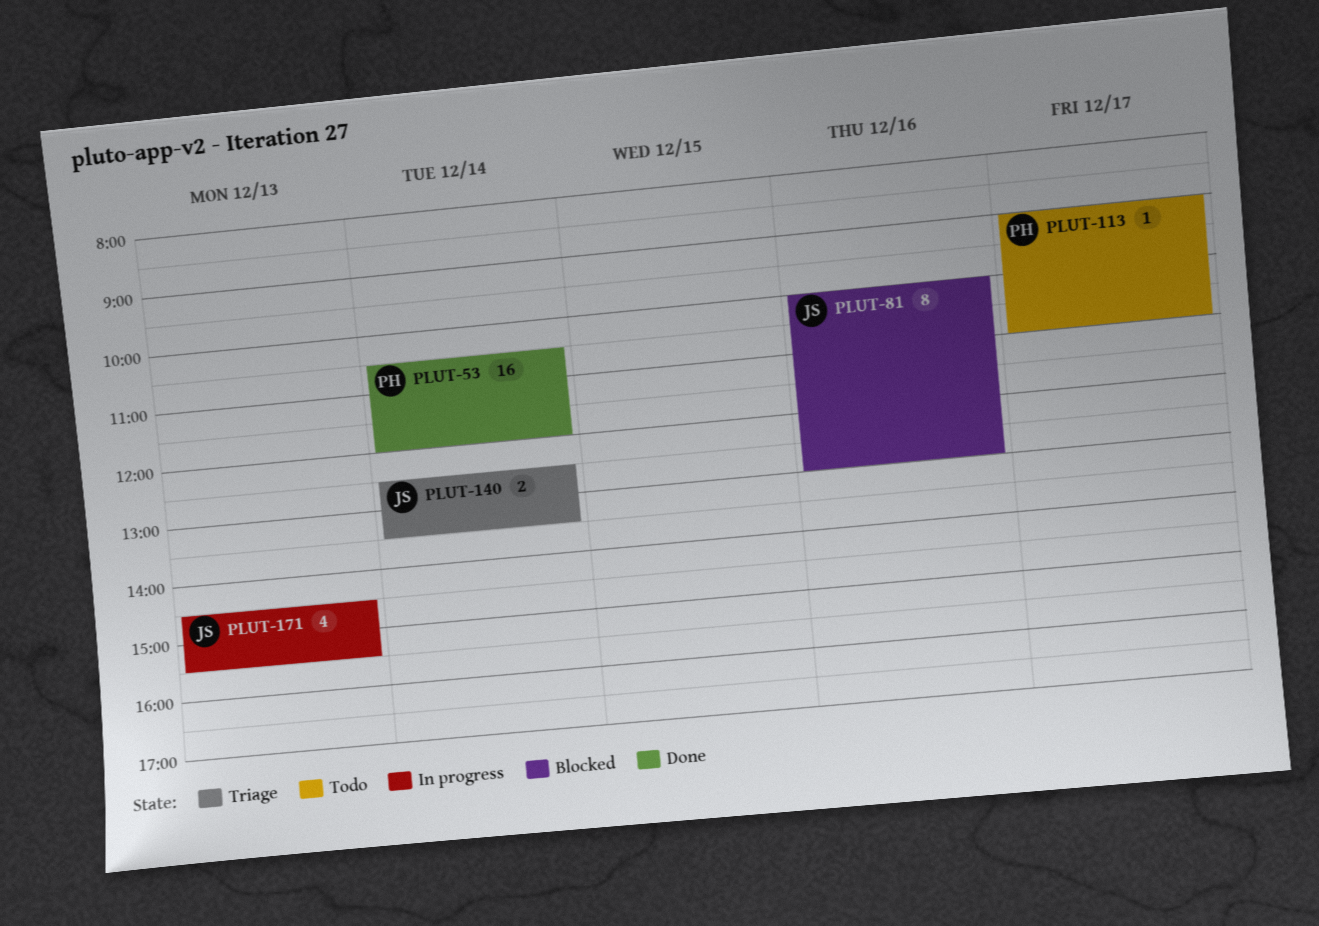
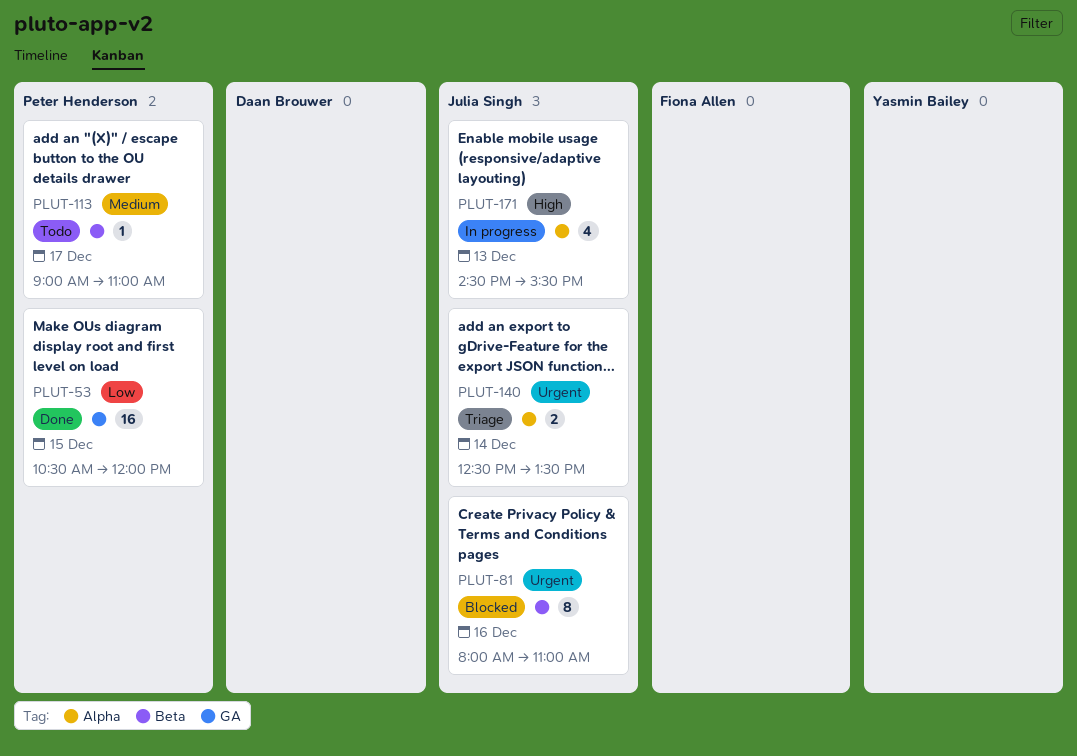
PLUT-53, day: Dec 14 -> Dec 15
PLUT-81, begins: 10:00 -> 08:00
PLUT-81, ends: 13:00 -> 11:00

